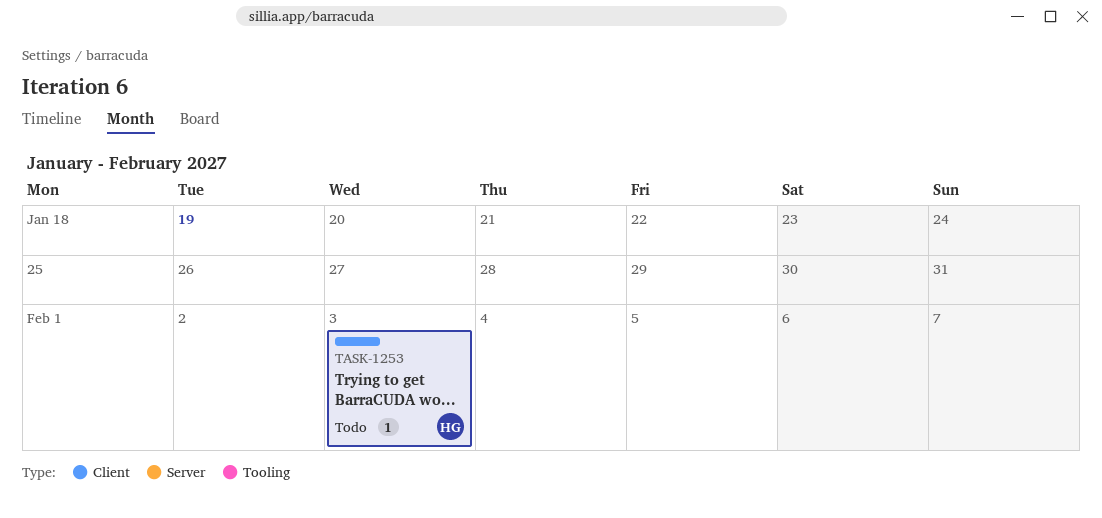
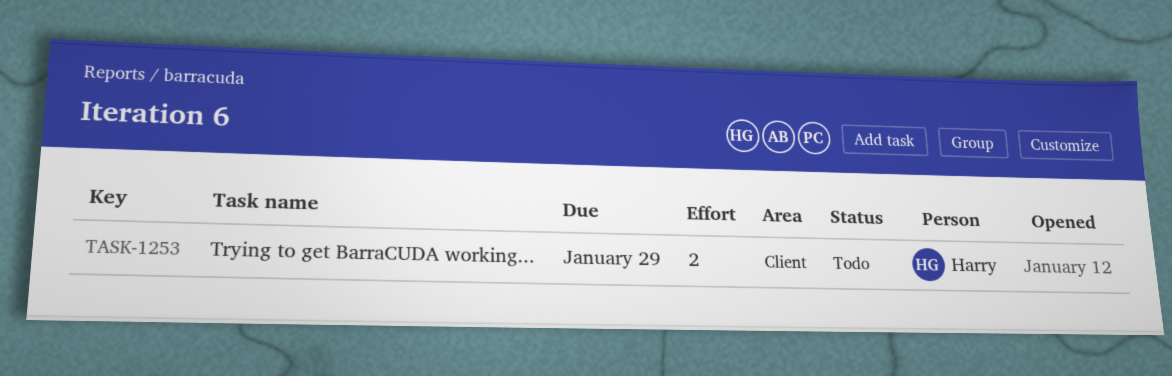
TASK-1253, estimate: 1 -> 2
TASK-1253, due: Feb 3 -> Jan 29

